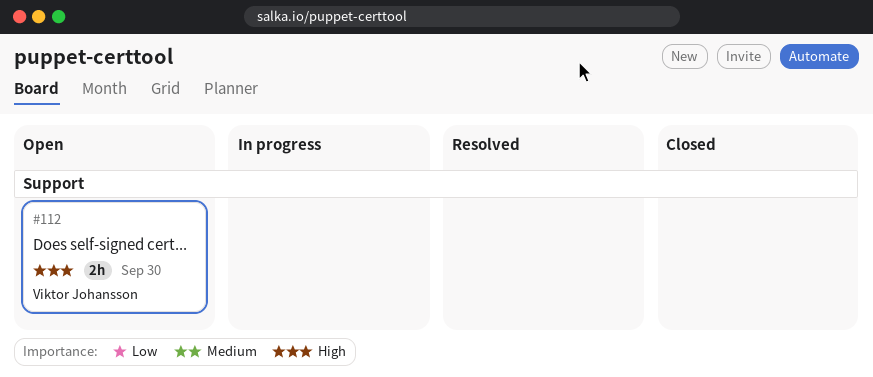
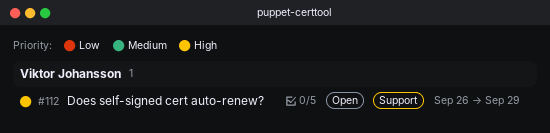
#112, due: Sep 30 -> Sep 29

